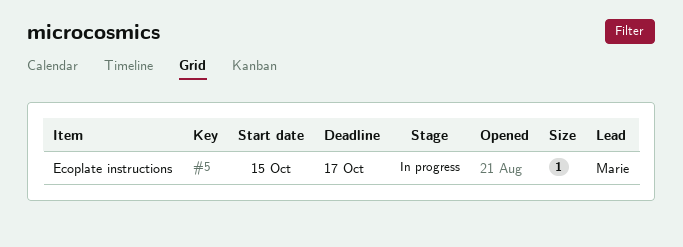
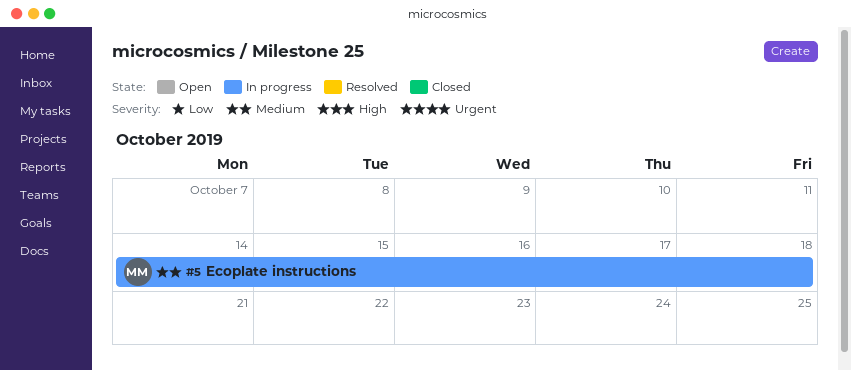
#5, start: Oct 15 -> Oct 14
#5, due: Oct 17 -> Oct 18

